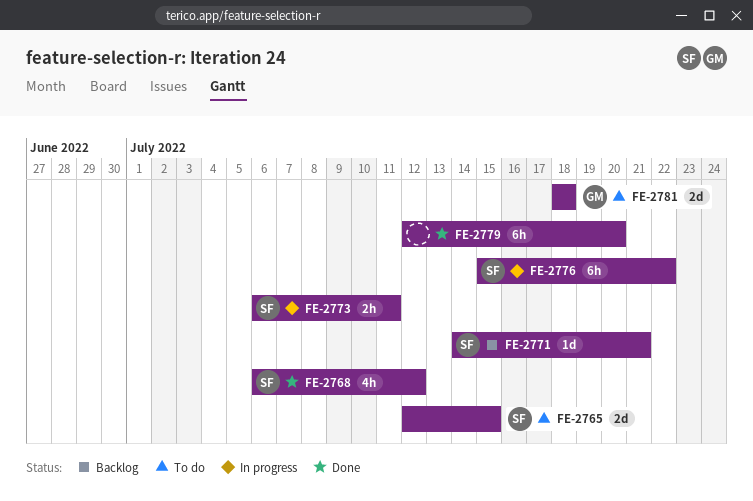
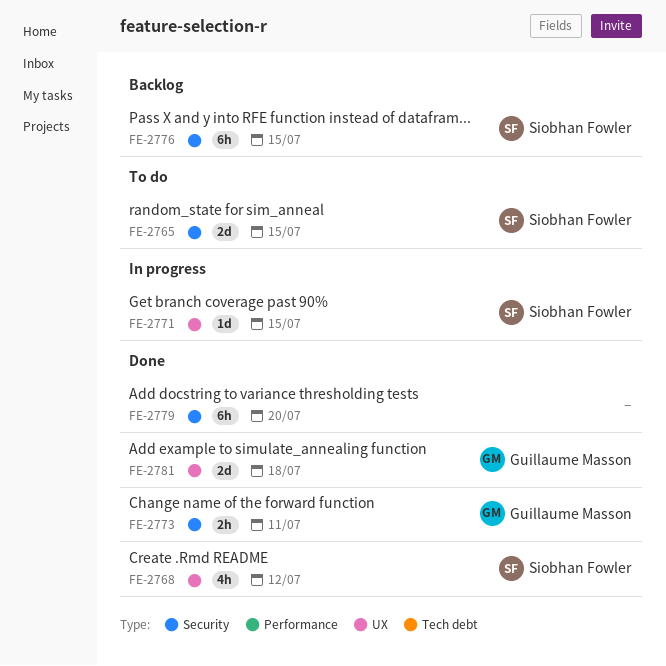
FE-2771, status: Backlog -> In progress
FE-2771, due: Jul 21 -> Jul 15
FE-2773, status: In progress -> Done
FE-2773, owner: Siobhan Fowler -> Guillaume Masson
FE-2776, status: In progress -> Backlog
FE-2776, due: Jul 22 -> Jul 15
FE-2781, status: To do -> Done

